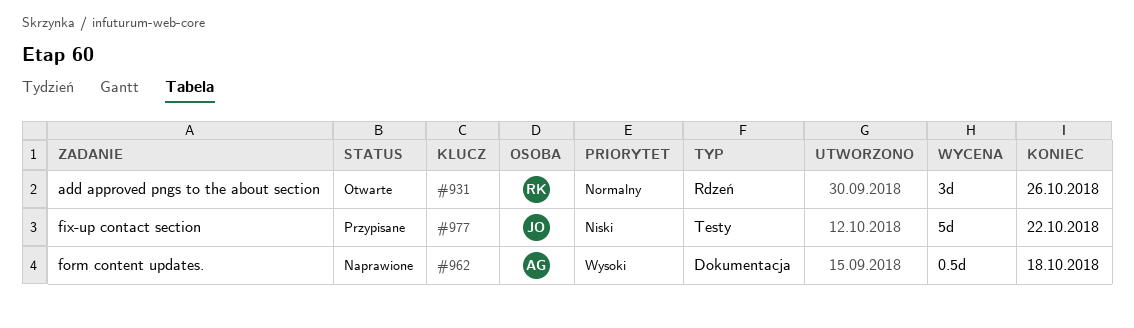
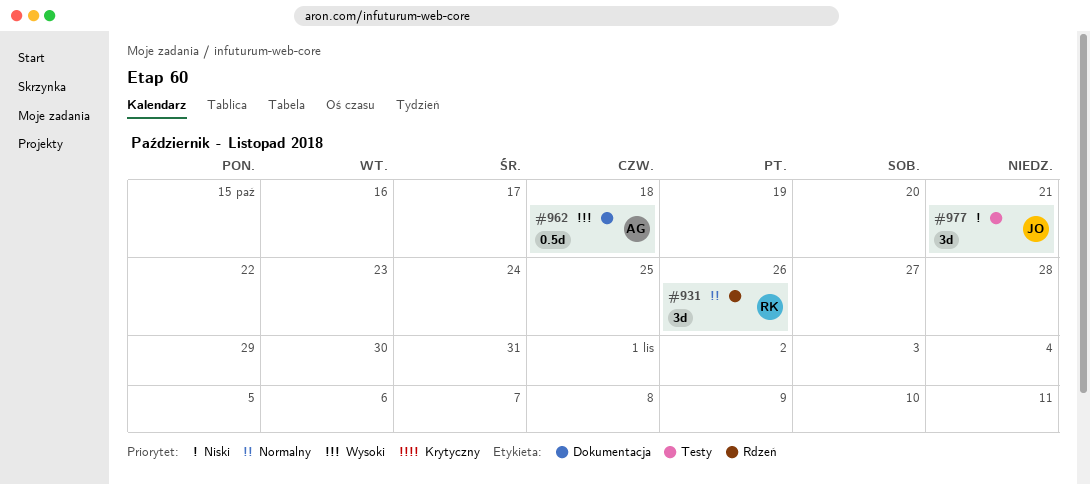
#977, estimate: 5d -> 3d
#977, due: Oct 22 -> Oct 21

